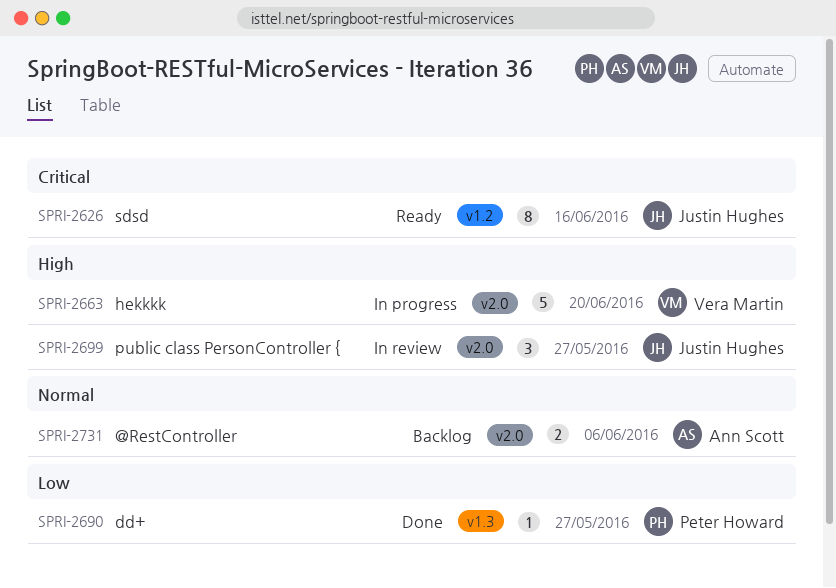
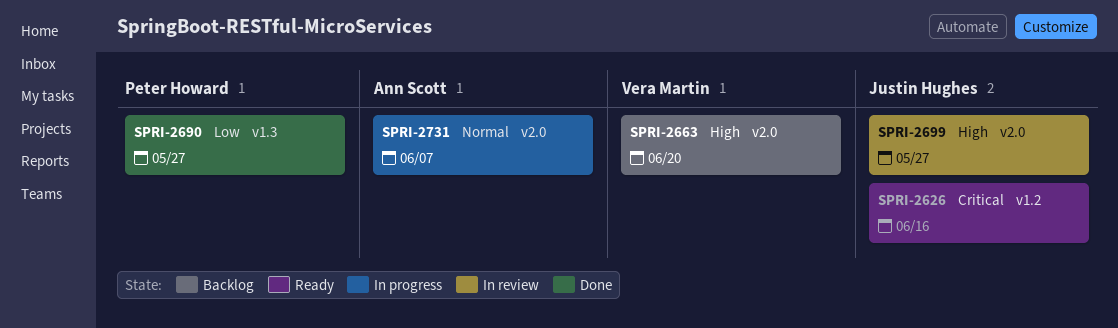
SPRI-2663, status: In progress -> Backlog
SPRI-2731, status: Backlog -> In progress
SPRI-2731, due: Jun 6 -> Jun 7

